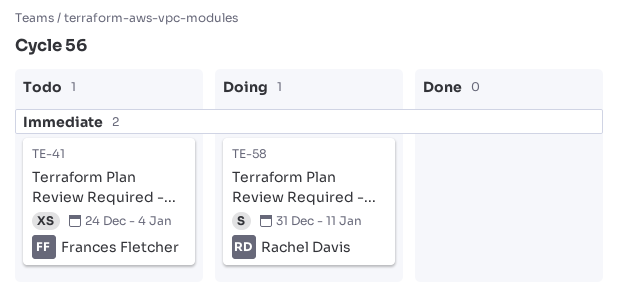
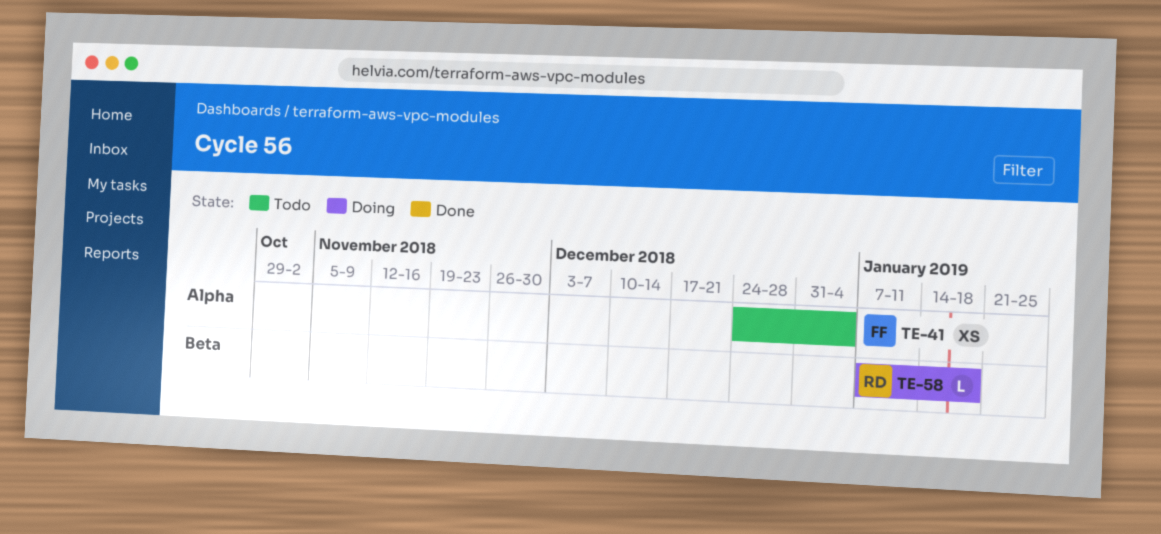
TE-58, estimate: S -> L
TE-58, start: Dec 31 -> Jan 7
TE-58, due: Jan 11 -> Jan 18

